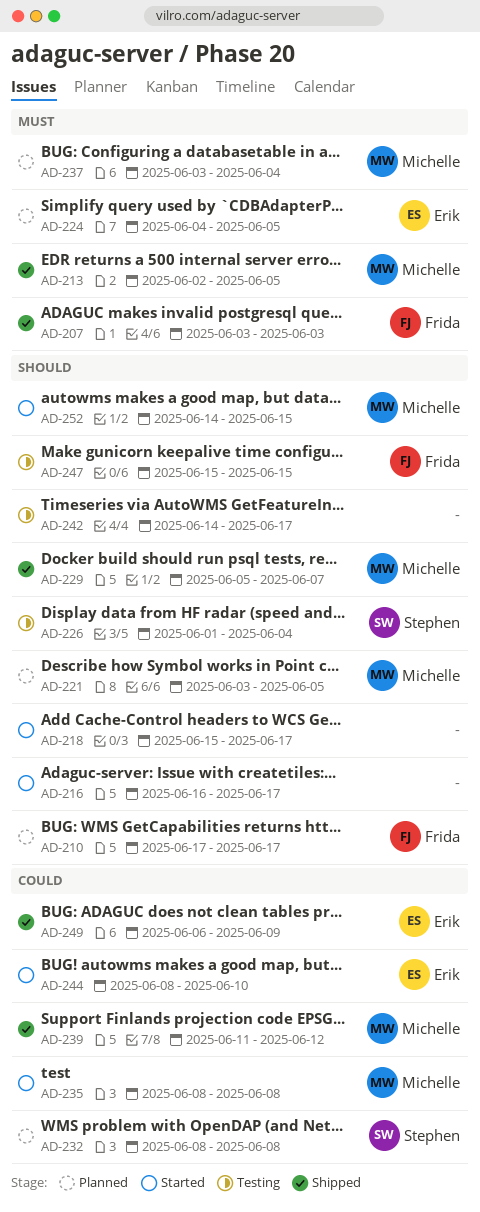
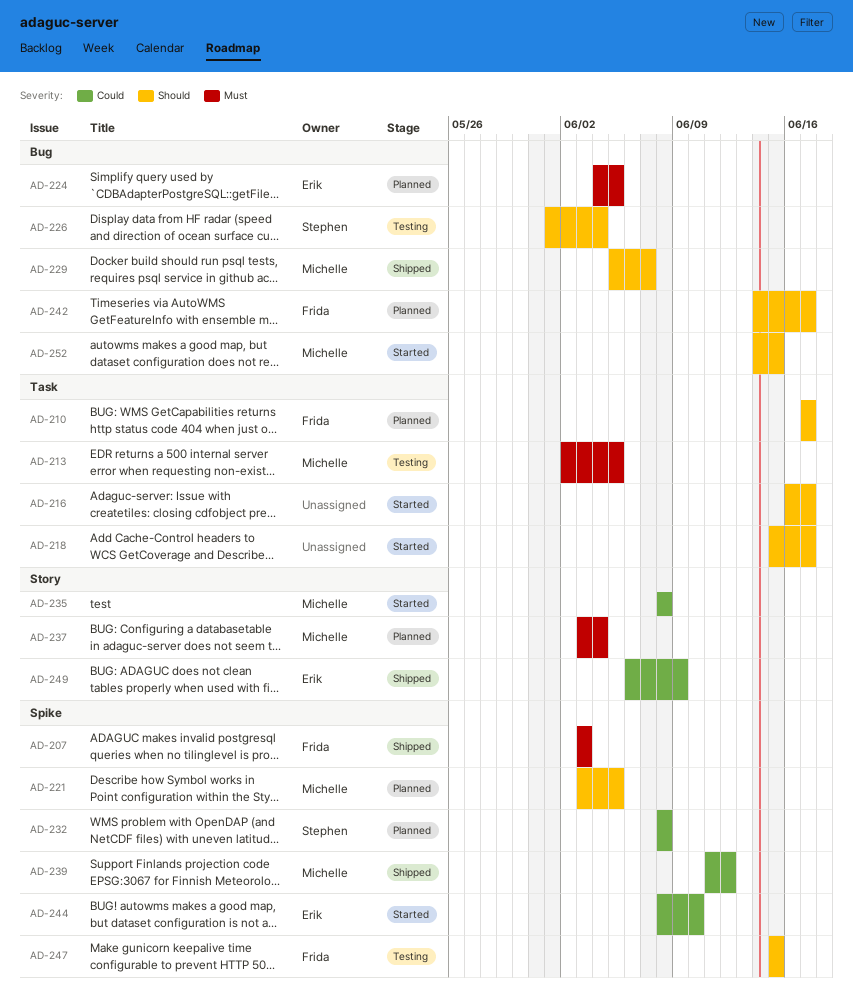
AD-213, status: Shipped -> Testing
AD-242, status: Testing -> Planned
AD-242, owner: none -> Frida

